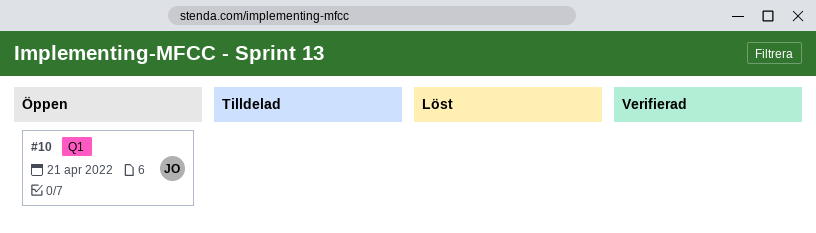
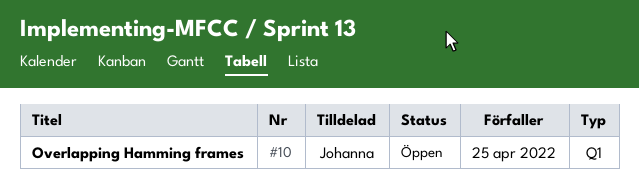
#10, due: Apr 21 -> Apr 25

